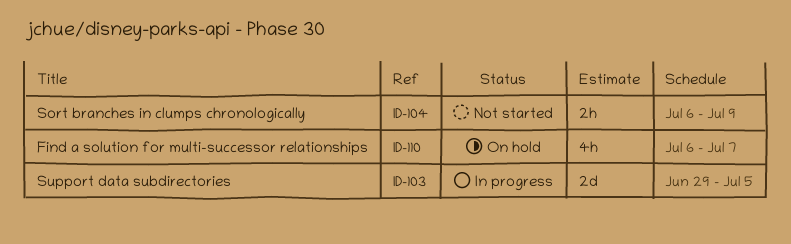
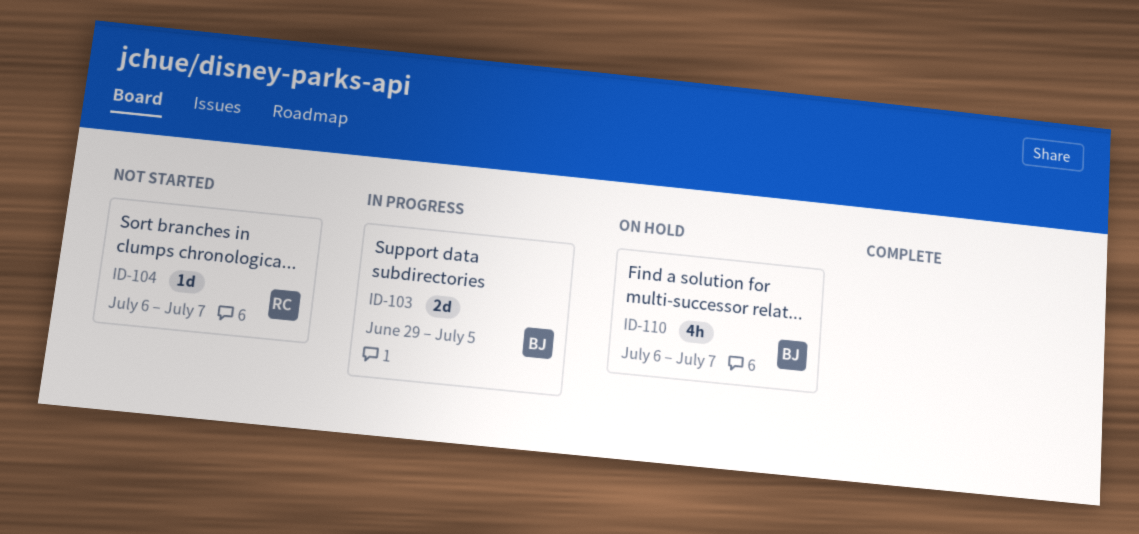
ID-104, estimate: 2h -> 1d
ID-104, due: Jul 9 -> Jul 7

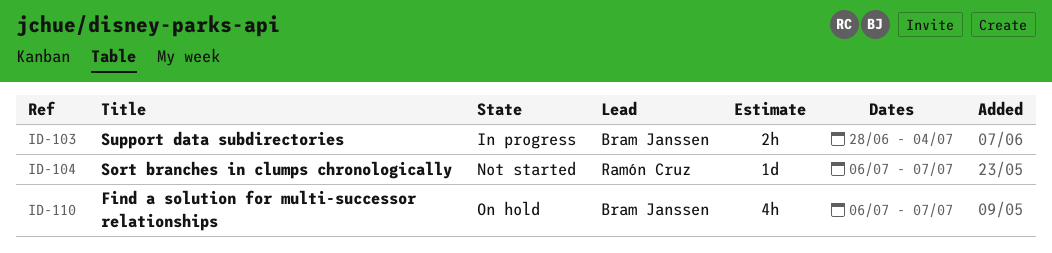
ID-103, estimate: 2d -> 2h
ID-103, start: Jun 29 -> Jun 28
ID-103, due: Jul 5 -> Jul 4

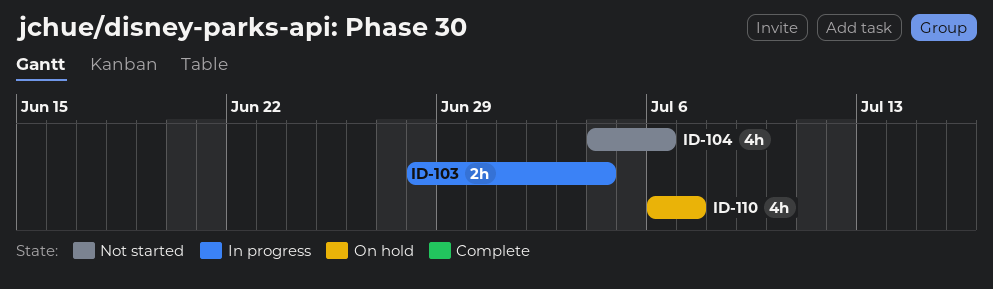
ID-104, estimate: 1d -> 4h
ID-104, start: Jul 6 -> Jul 4
ID-104, due: Jul 7 -> Jul 6

